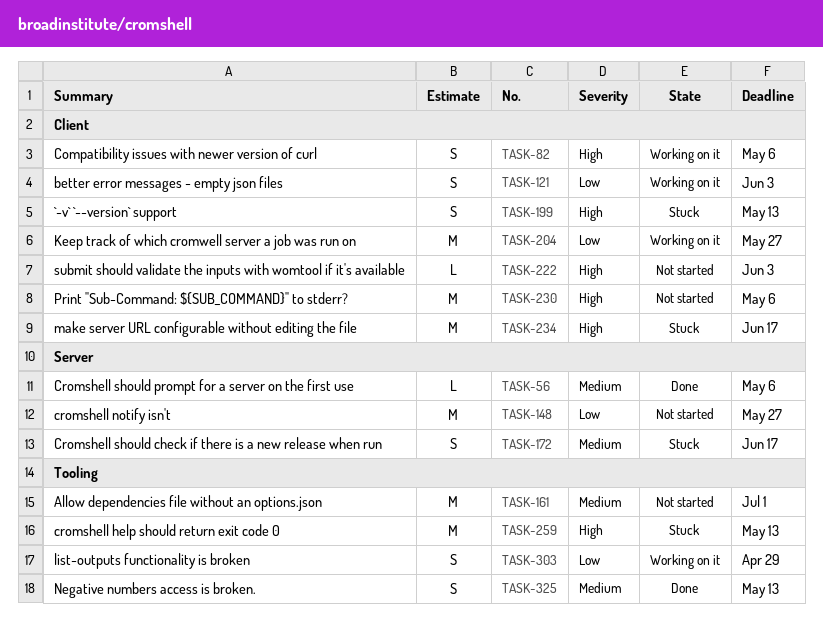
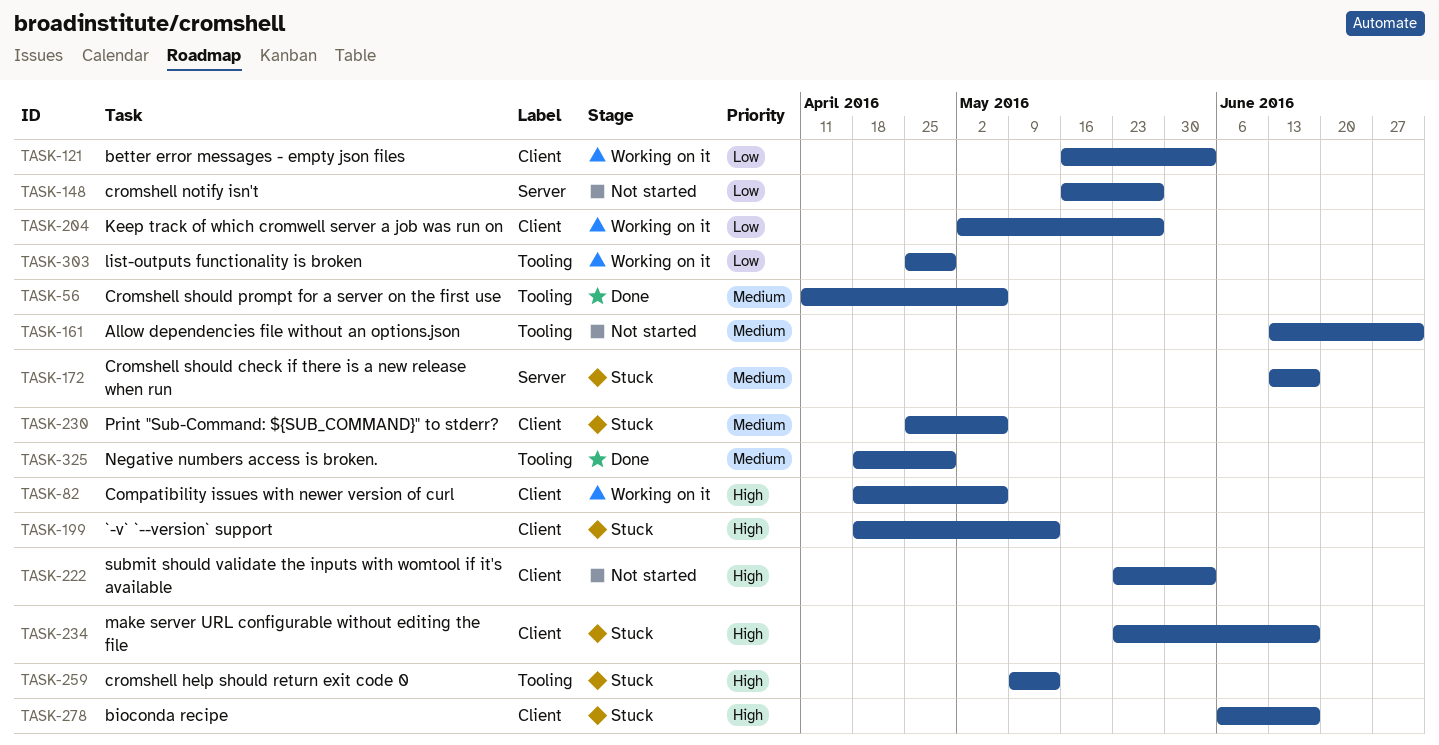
TASK-56, label: Server -> Tooling
TASK-230, status: Not started -> Stuck
TASK-230, priority: High -> Medium
TASK-278: none -> present
TASK-325, due: May 13 -> Apr 29

